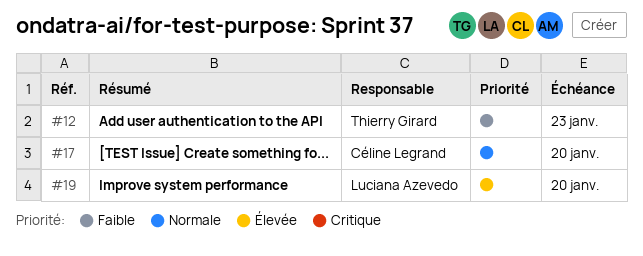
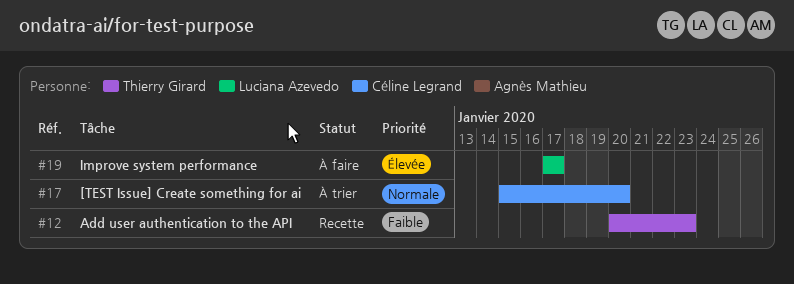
#19, due: Jan 20 -> Jan 17

